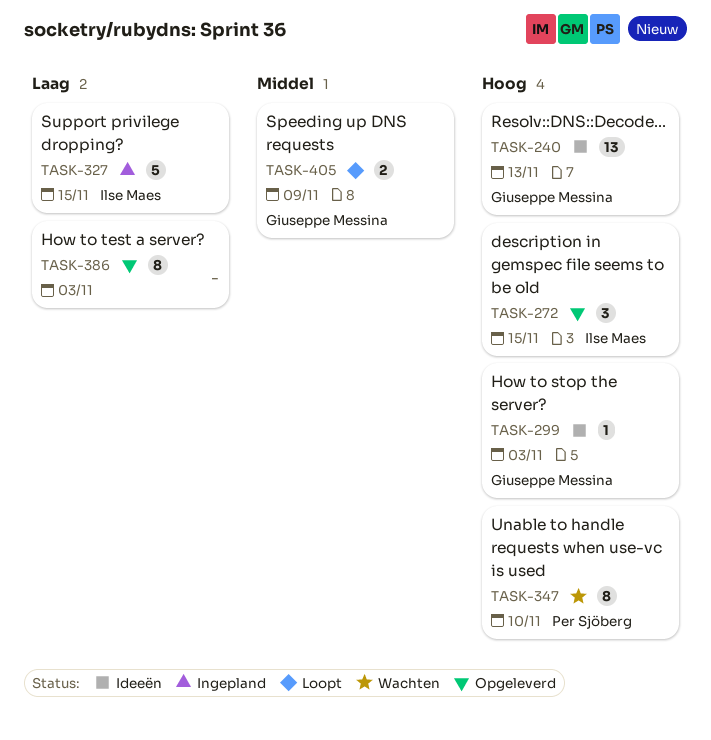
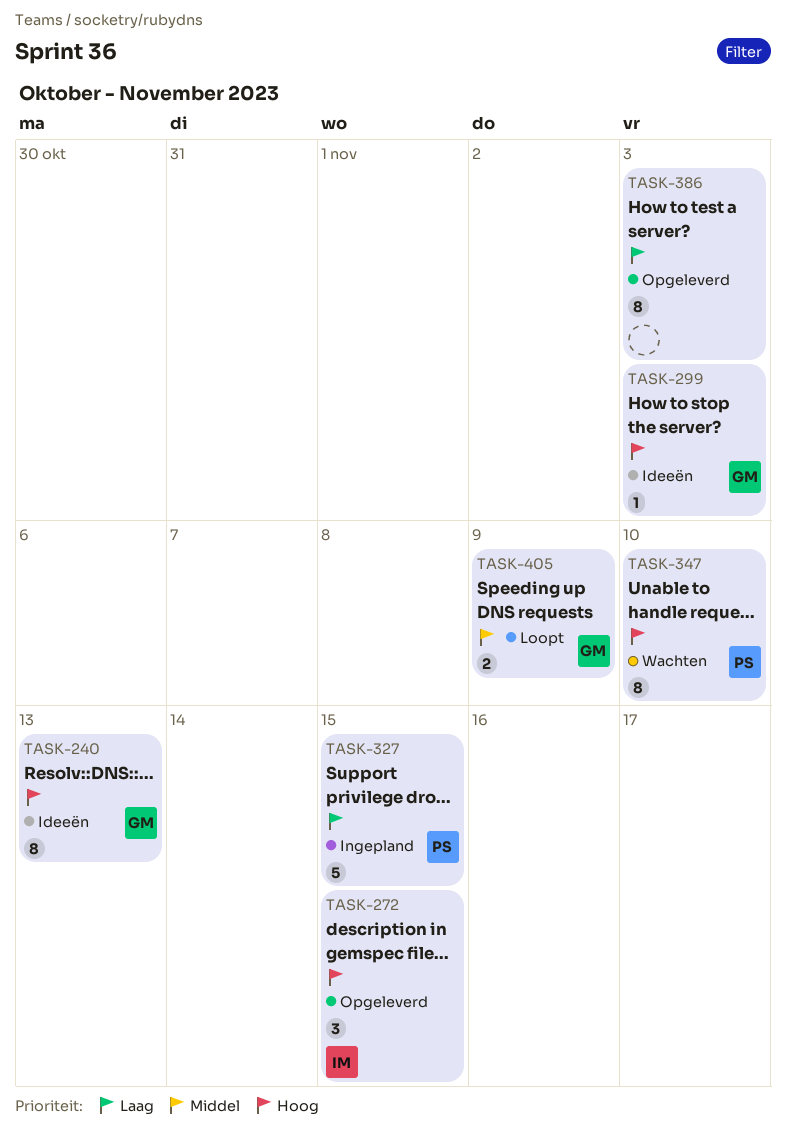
TASK-240, estimate: 13 -> 8
TASK-327, owner: Ilse Maes -> Per Sjöberg

